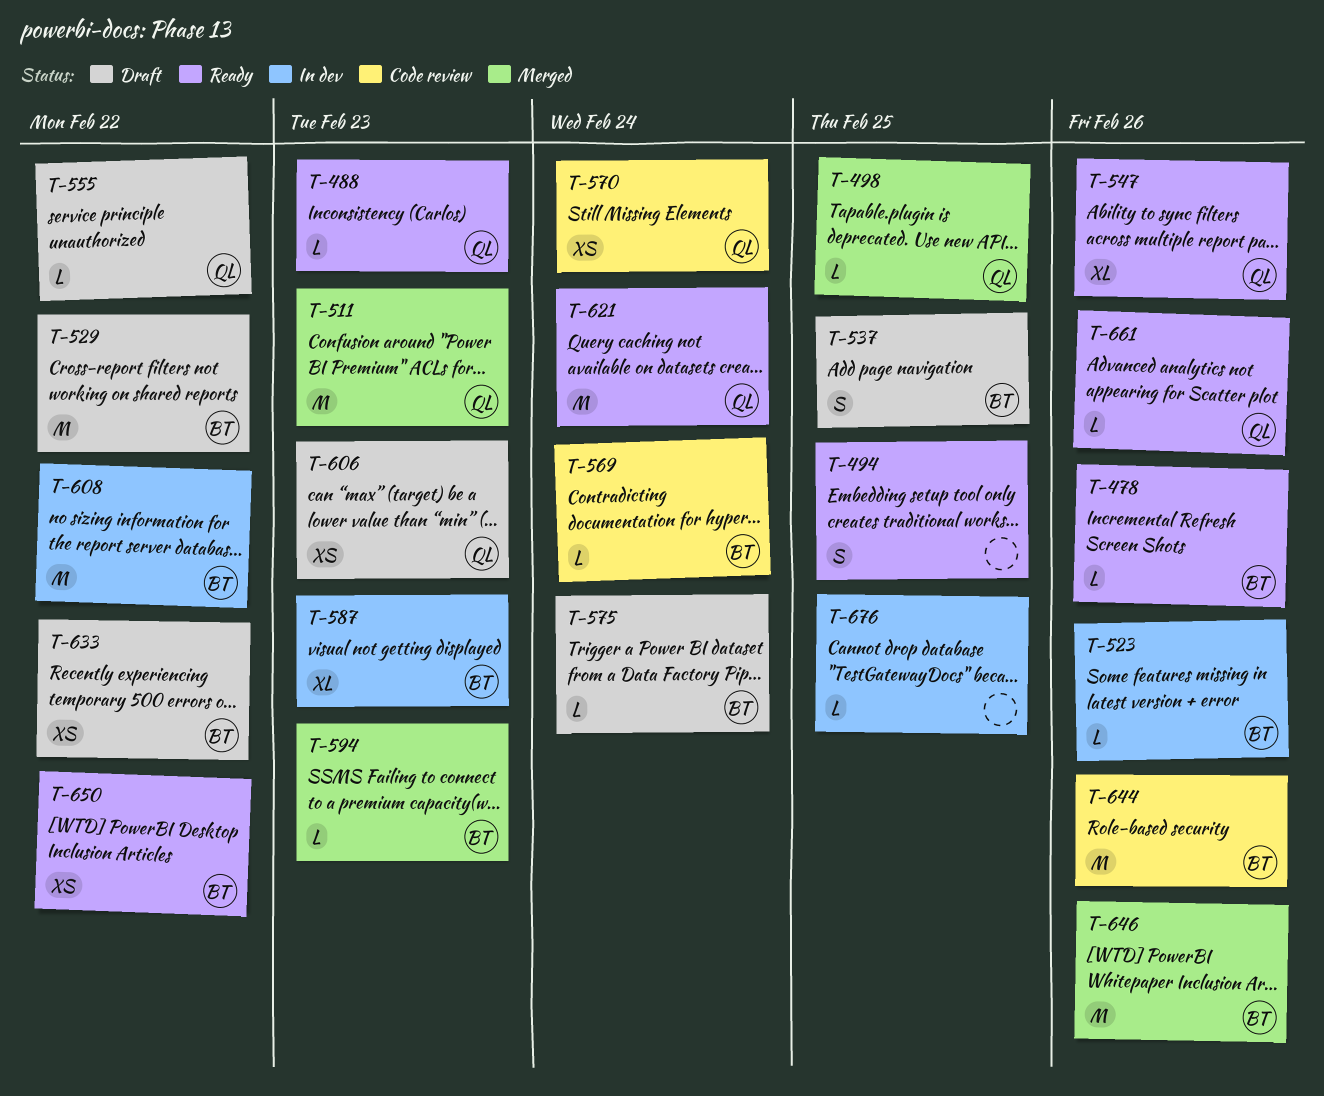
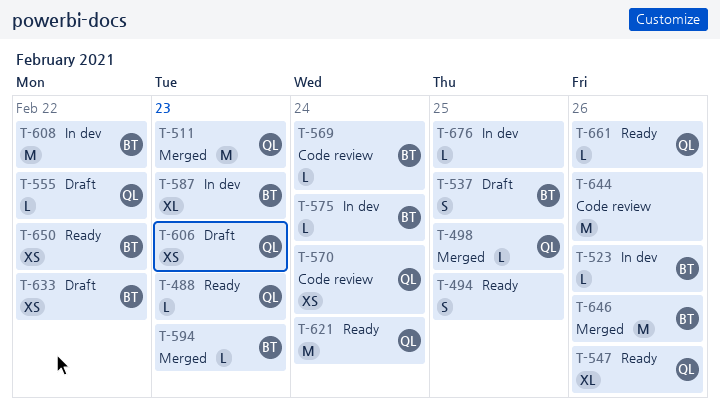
T-478: present -> none
T-529: present -> none
T-575, status: Draft -> In dev
T-644, owner: BT -> none

